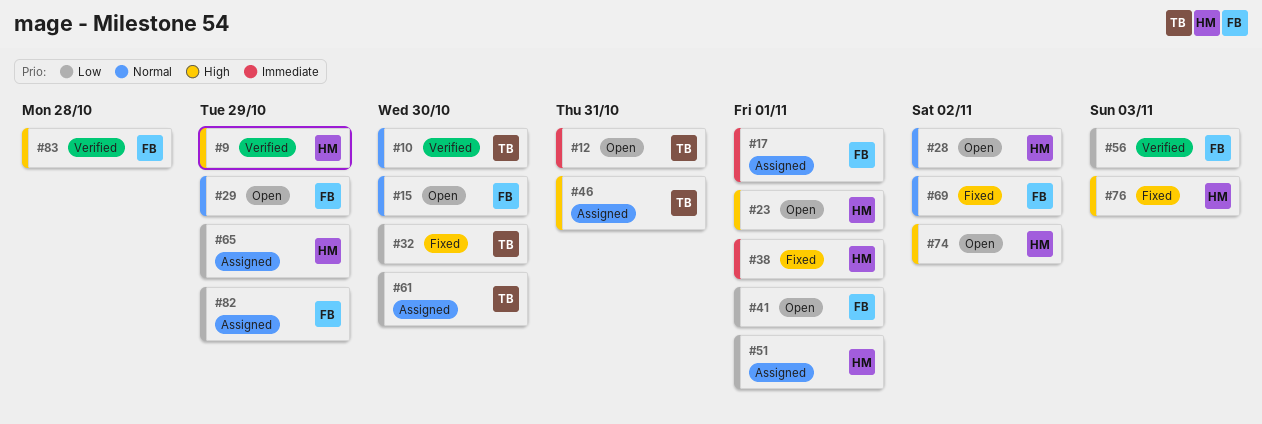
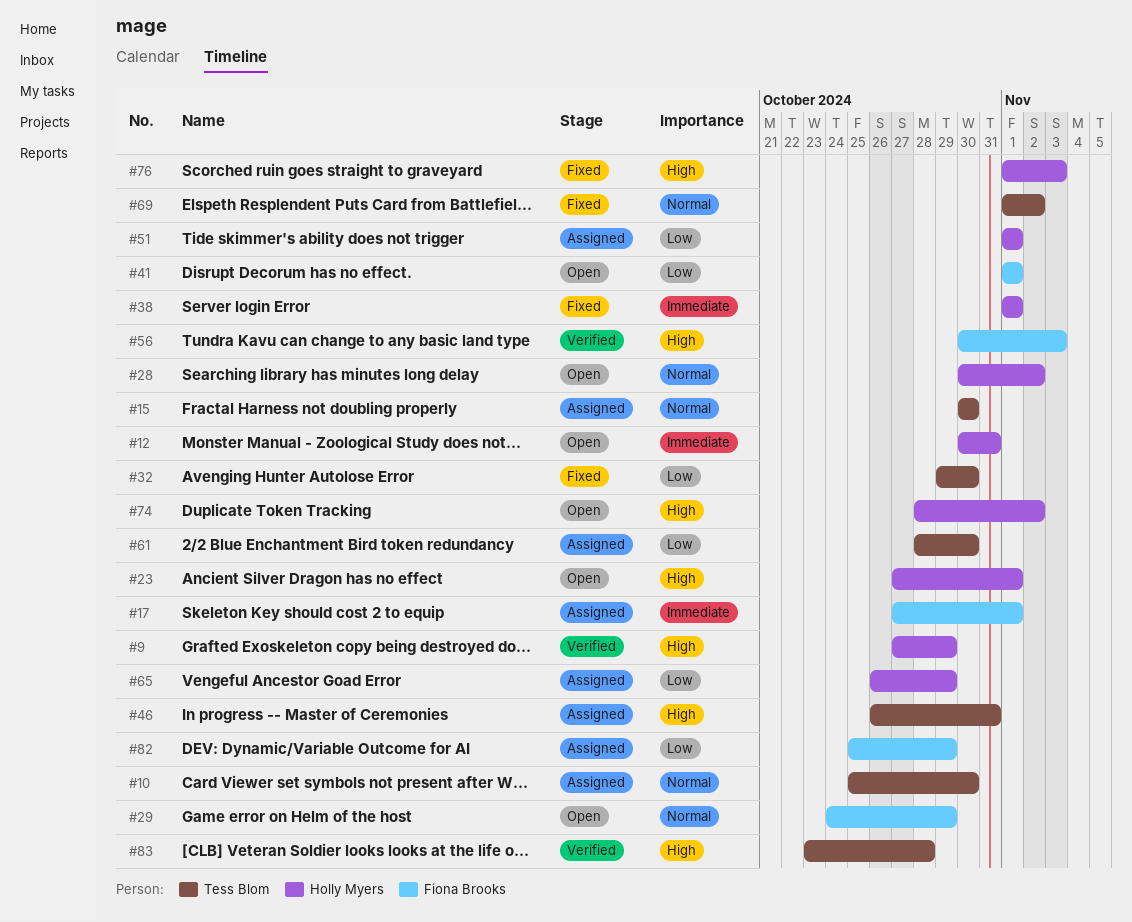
#10, status: Verified -> Assigned
#12, owner: Tess Blom -> Holly Myers
#15, status: Open -> Assigned
#15, owner: Fiona Brooks -> Tess Blom
#56, priority: Low -> High
#69, owner: Fiona Brooks -> Tess Blom
#83, owner: Fiona Brooks -> Tess Blom

